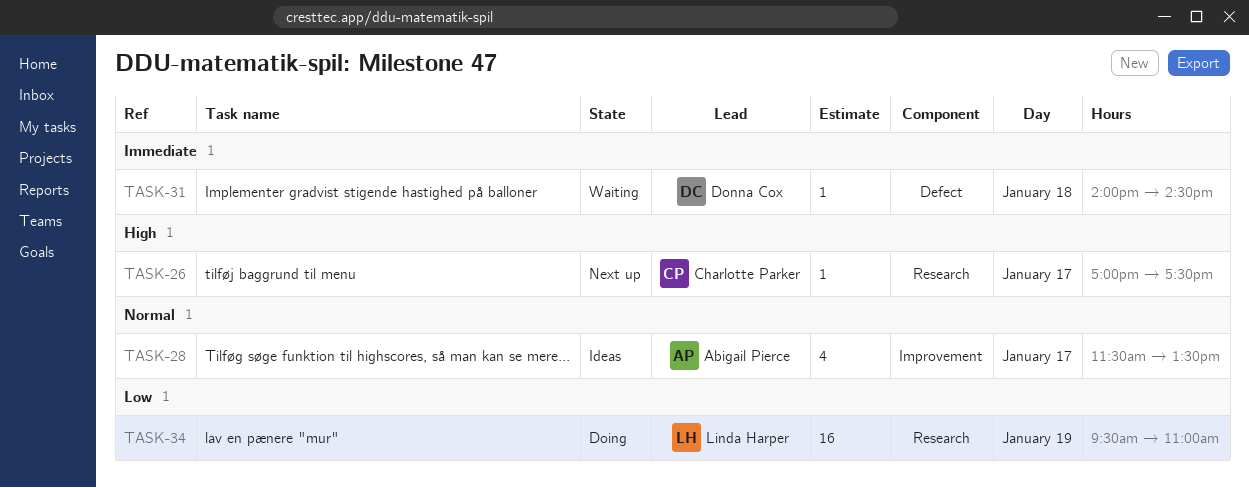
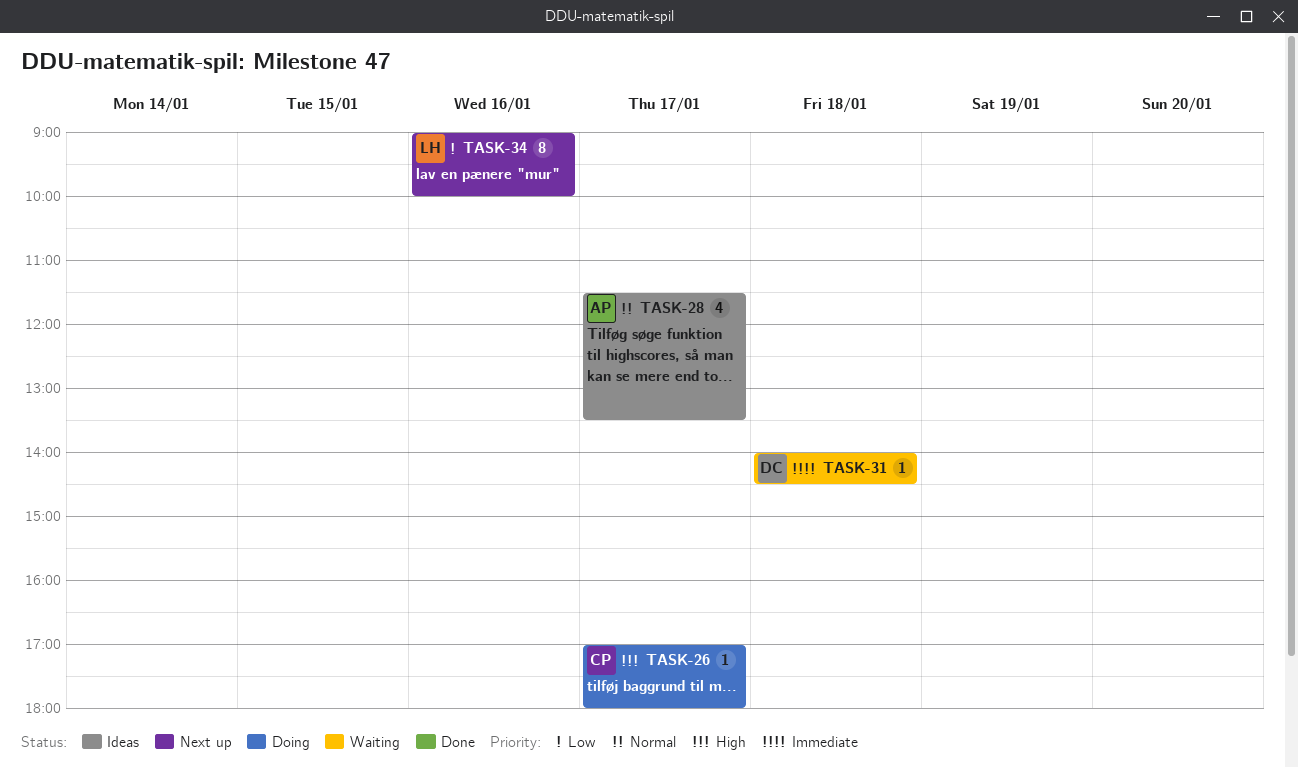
TASK-26, status: Next up -> Doing
TASK-26, ends: 17:30 -> 18:00
TASK-34, status: Doing -> Next up
TASK-34, estimate: 16 -> 8
TASK-34, day: Jan 19 -> Jan 16
TASK-34, begins: 09:30 -> 09:00
TASK-34, ends: 11:00 -> 10:00

